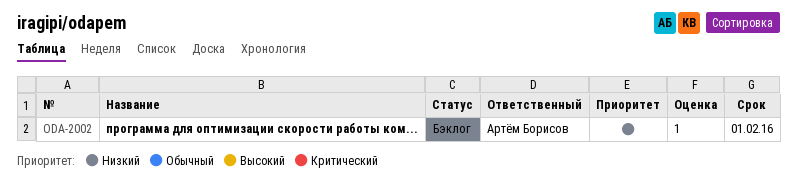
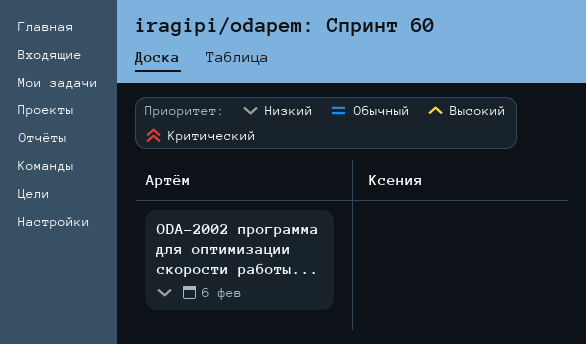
ODA-2002, due: Feb 1 -> Feb 6

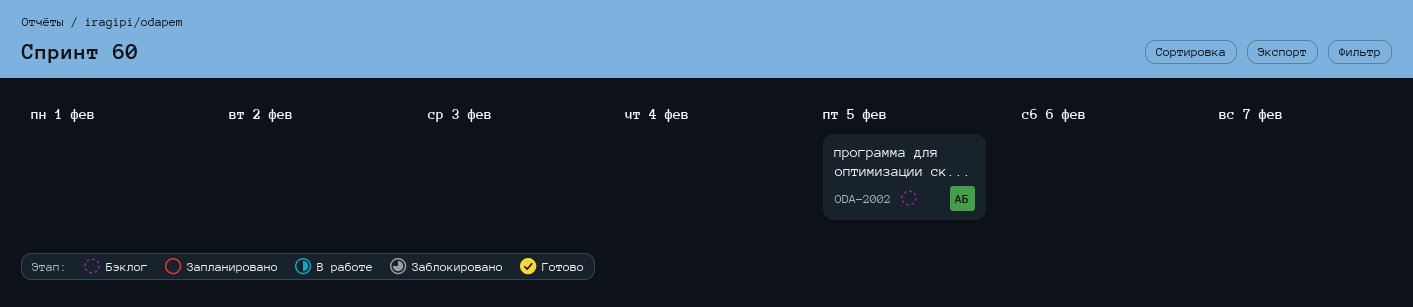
ODA-2002, due: Feb 6 -> Feb 5

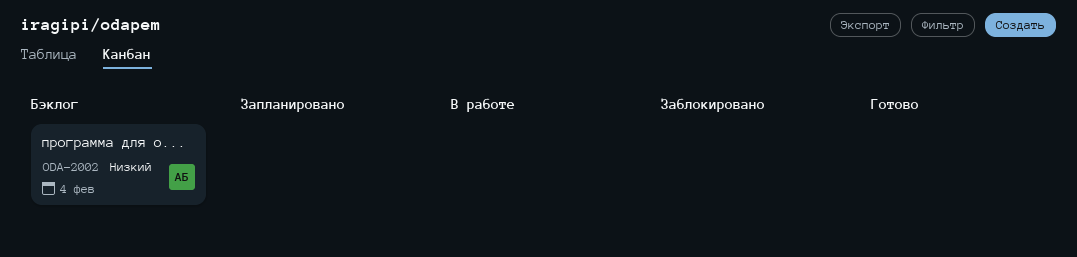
ODA-2002, due: Feb 5 -> Feb 4

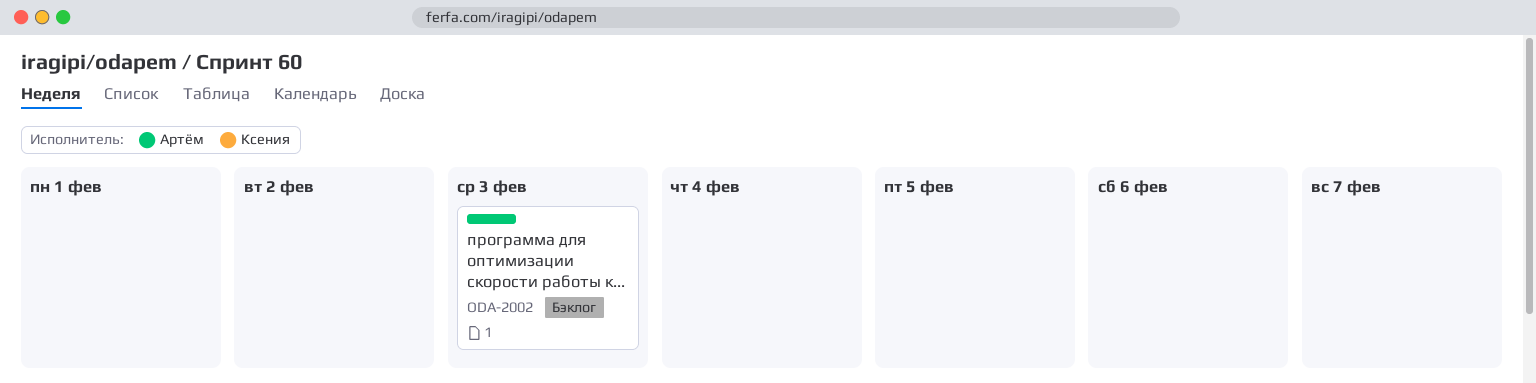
ODA-2002, due: Feb 4 -> Feb 3

